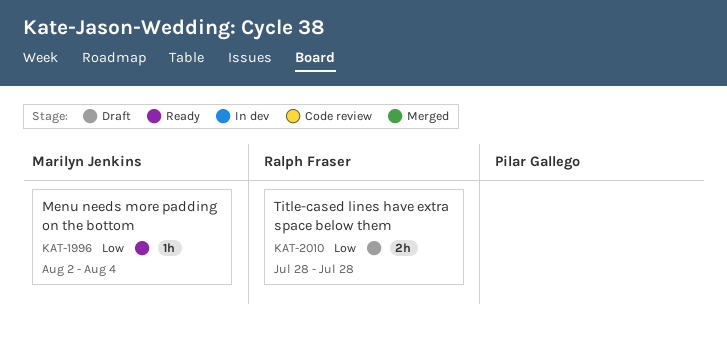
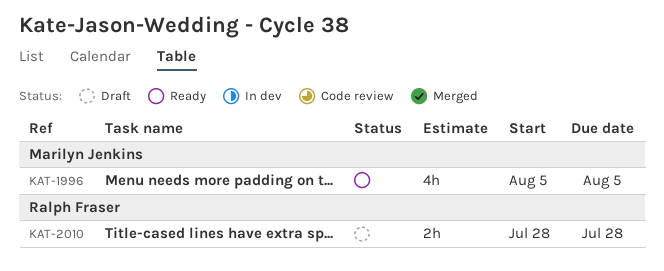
KAT-1996, estimate: 1h -> 4h
KAT-1996, start: Aug 2 -> Aug 5
KAT-1996, due: Aug 4 -> Aug 5

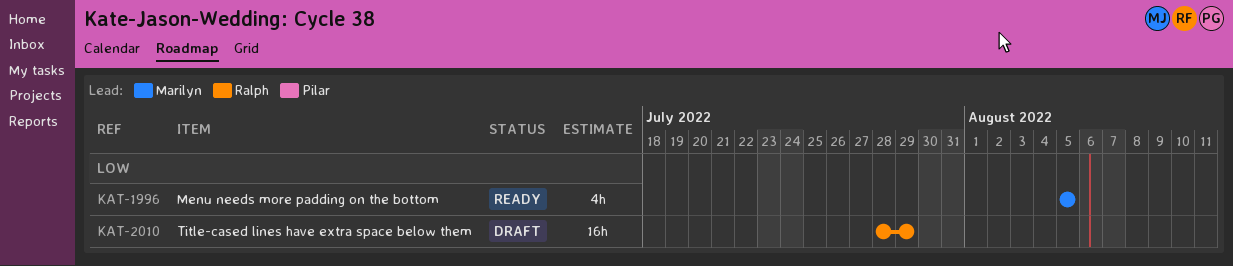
KAT-2010, estimate: 2h -> 16h
KAT-2010, due: Jul 28 -> Jul 29

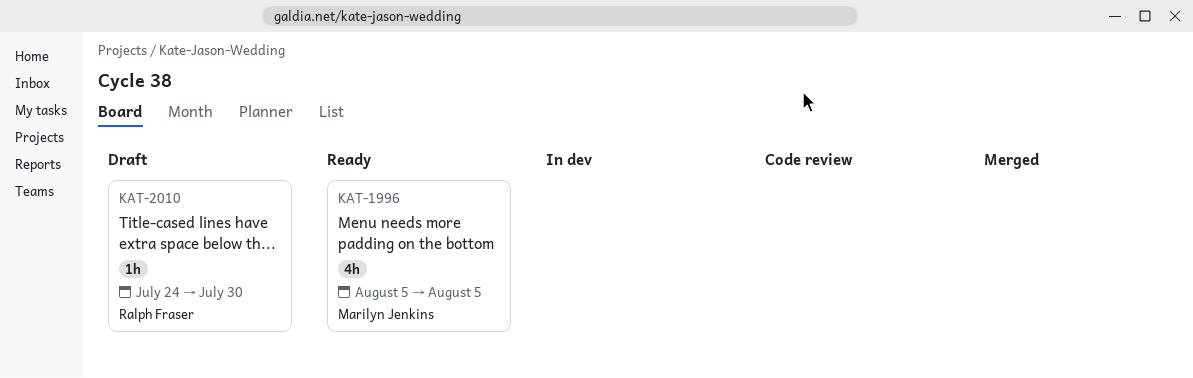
KAT-2010, estimate: 16h -> 1h
KAT-2010, start: Jul 28 -> Jul 24
KAT-2010, due: Jul 29 -> Jul 30

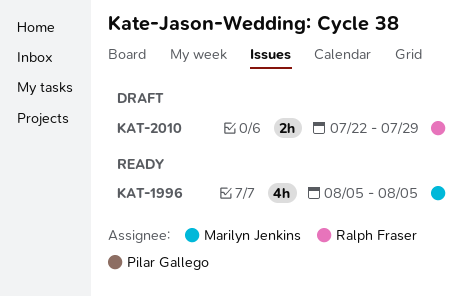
KAT-2010, estimate: 1h -> 2h
KAT-2010, start: Jul 24 -> Jul 22
KAT-2010, due: Jul 30 -> Jul 29

